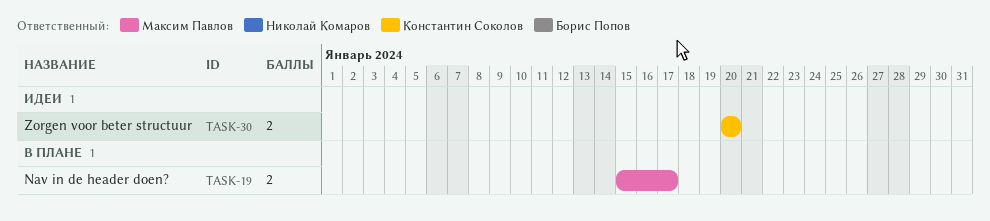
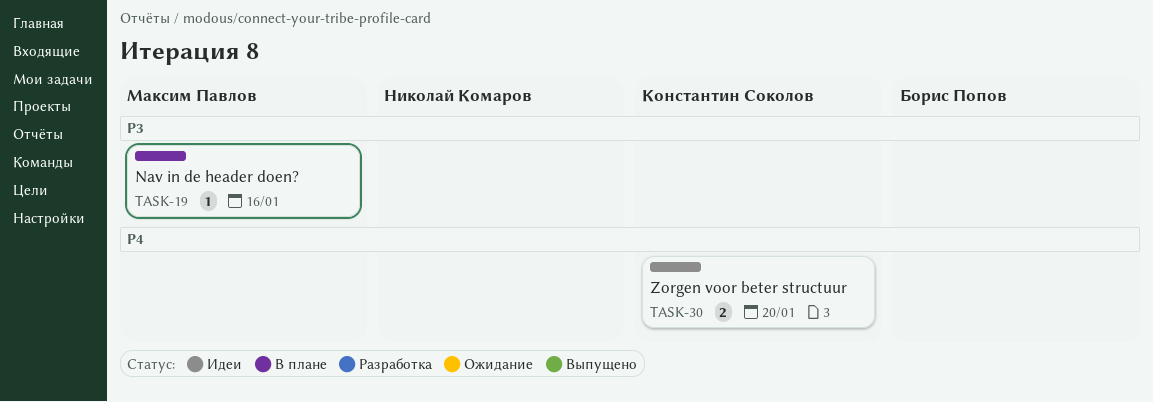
TASK-19, estimate: 2 -> 1
TASK-19, due: Jan 17 -> Jan 16

